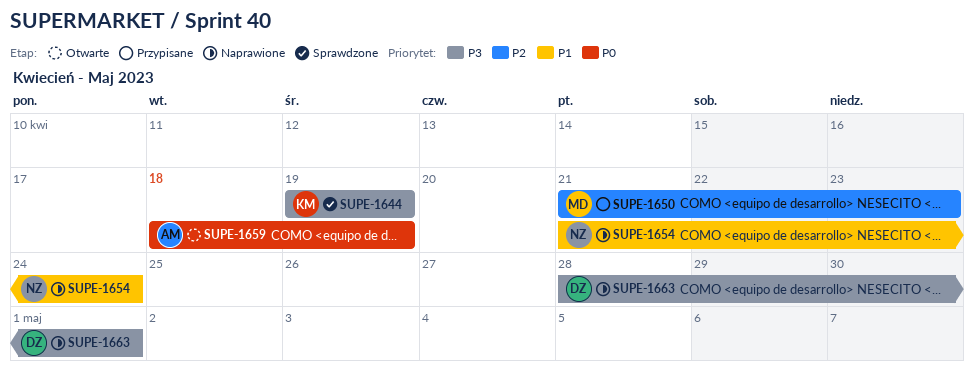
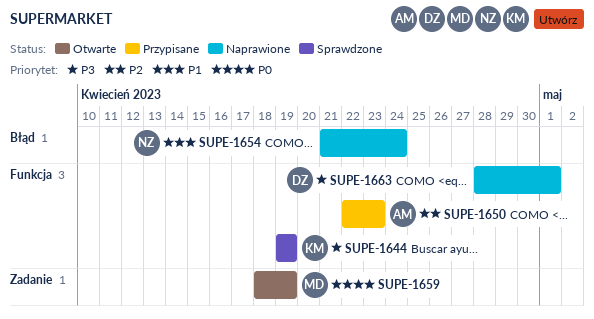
SUPE-1650, owner: MD -> AM
SUPE-1650, start: Apr 21 -> Apr 22
SUPE-1659, owner: AM -> MD

